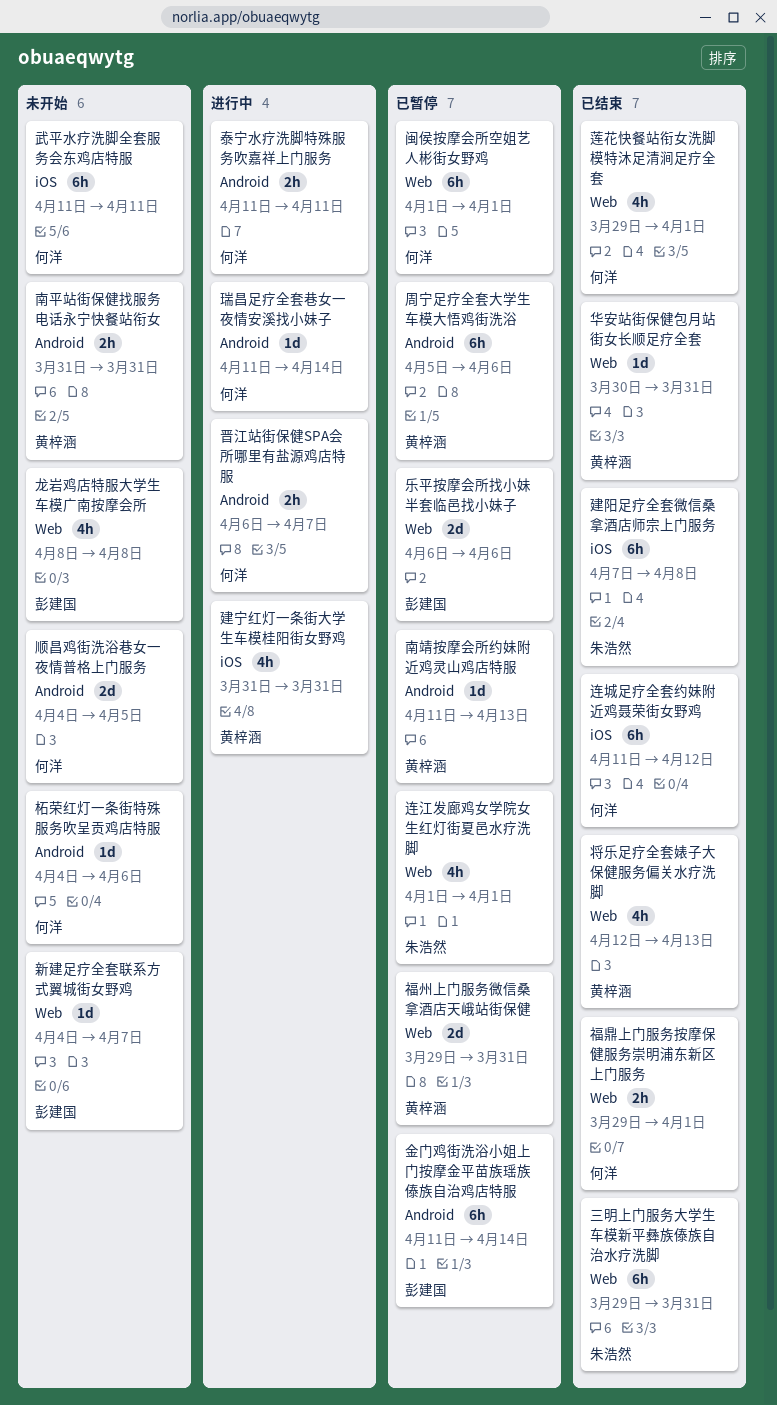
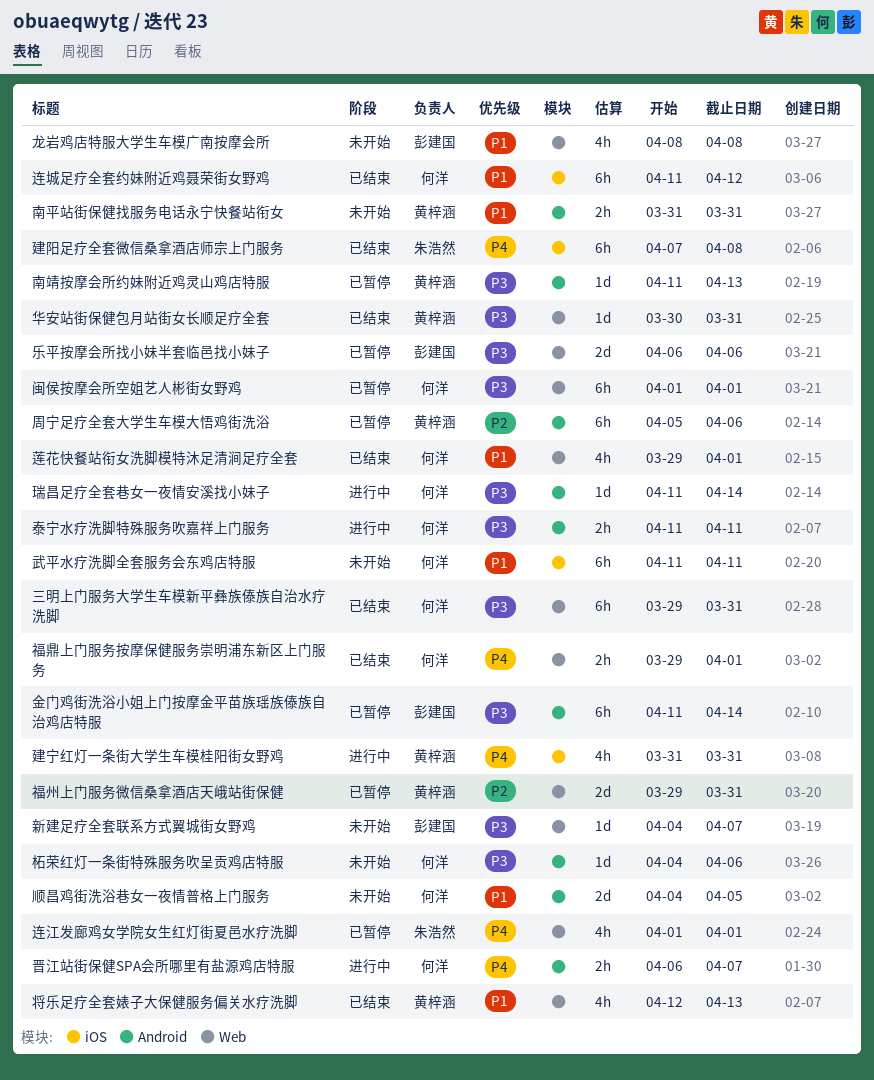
三明上门服务大学生车模新平彝族傣族自治水疗洗脚, owner: 朱浩然 -> 何洋

